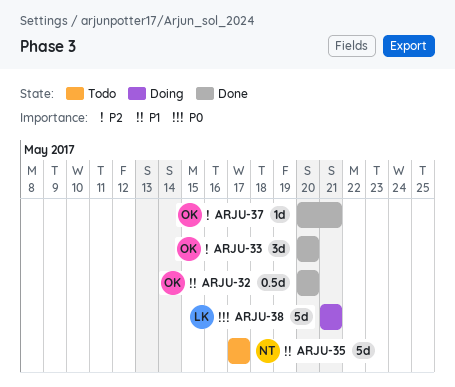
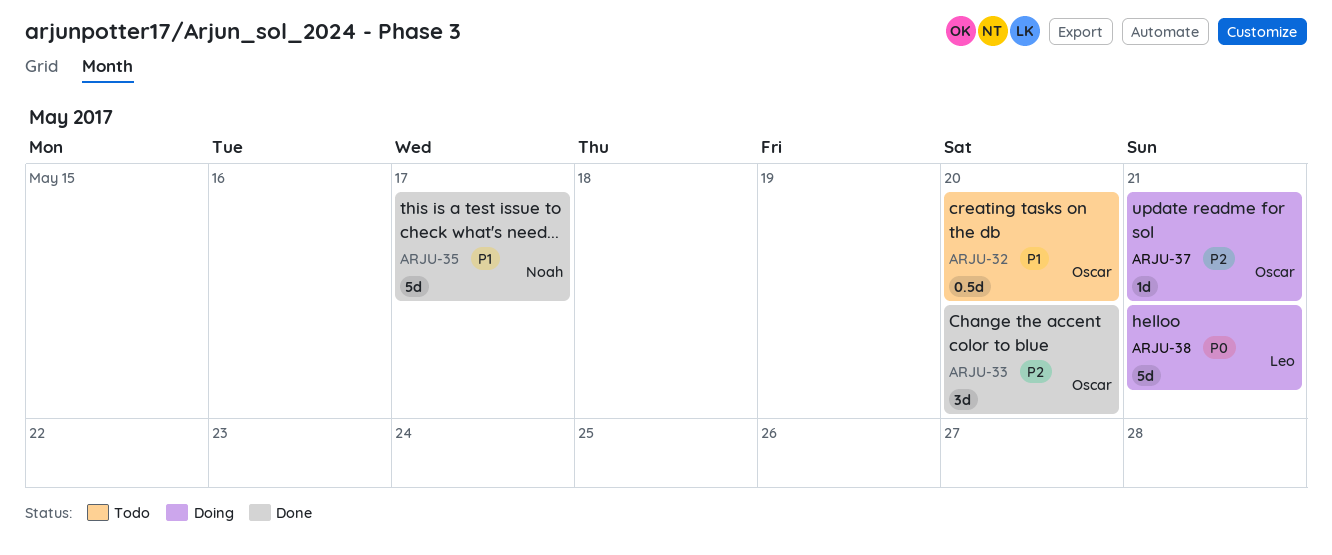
ARJU-32, status: Done -> Todo
ARJU-35, status: Todo -> Done
ARJU-37, status: Done -> Doing

